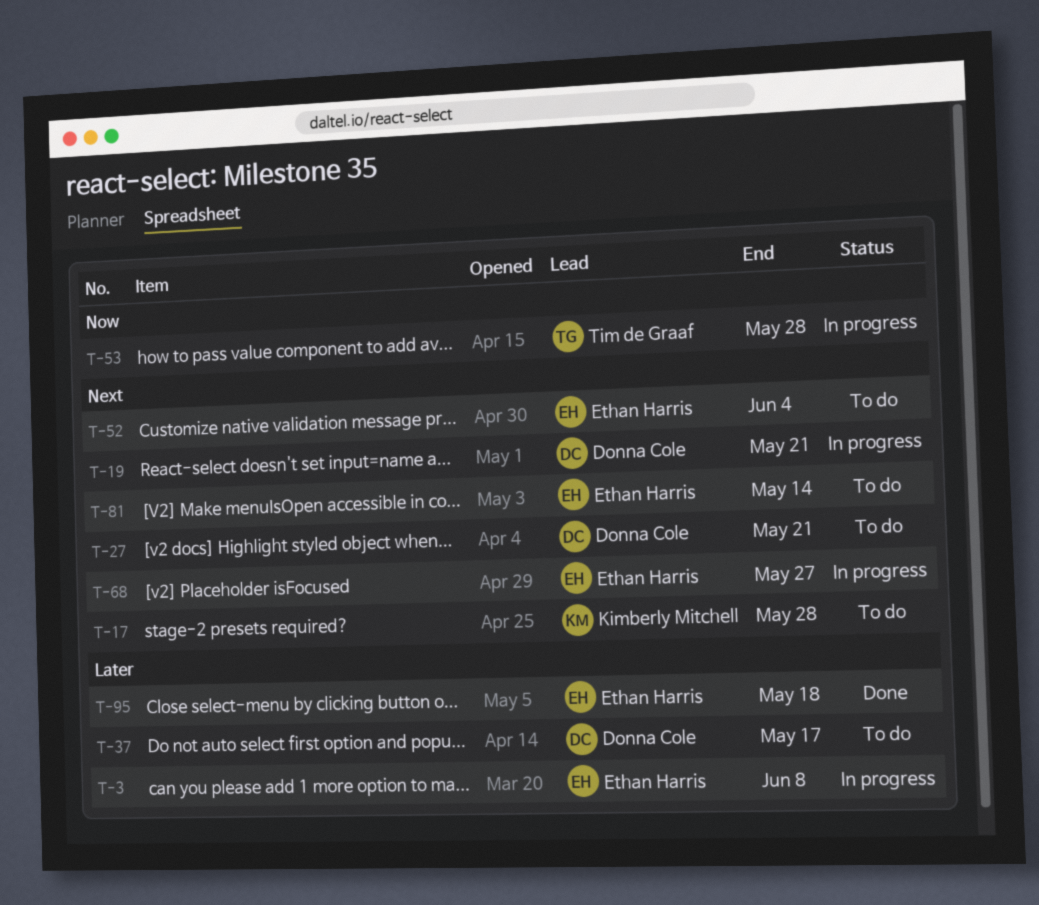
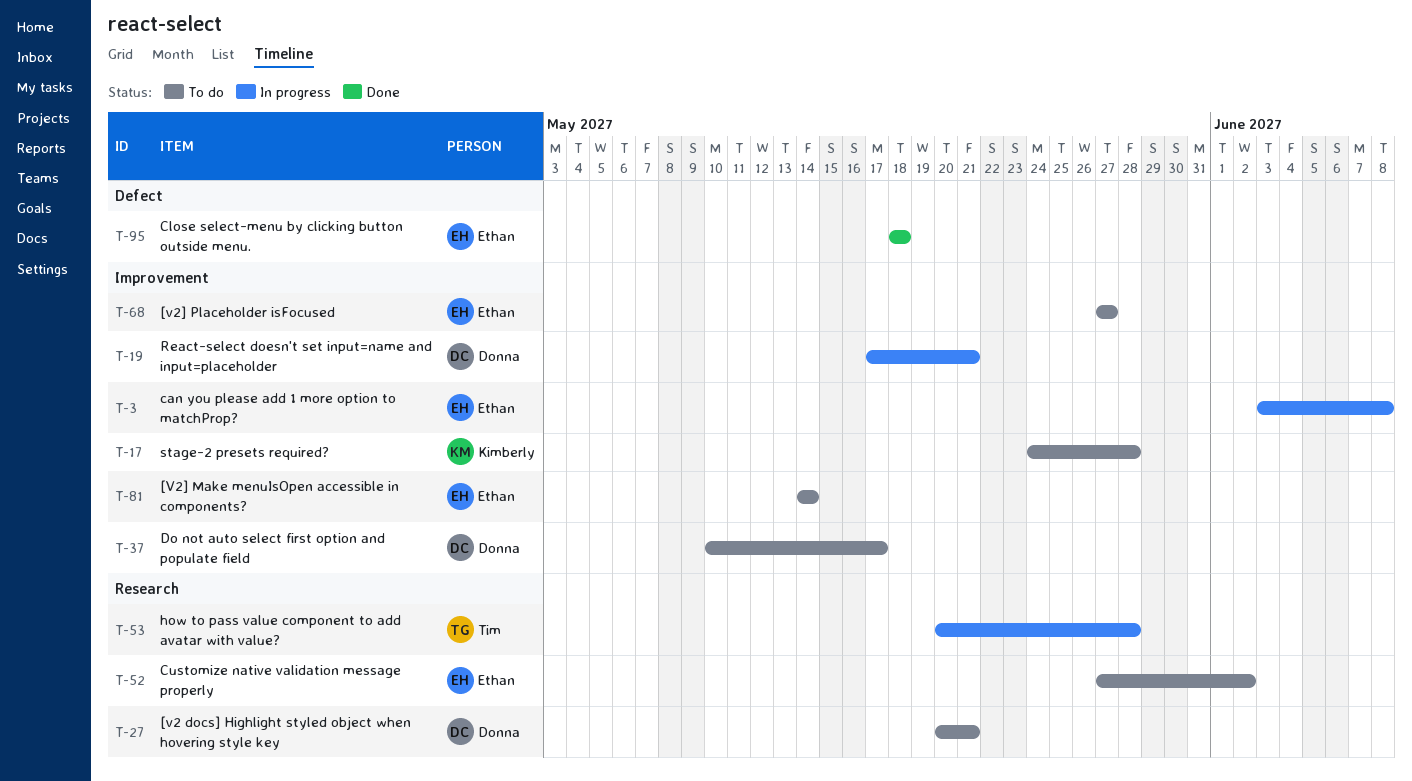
T-52, due: Jun 4 -> Jun 2
T-68, status: In progress -> To do

